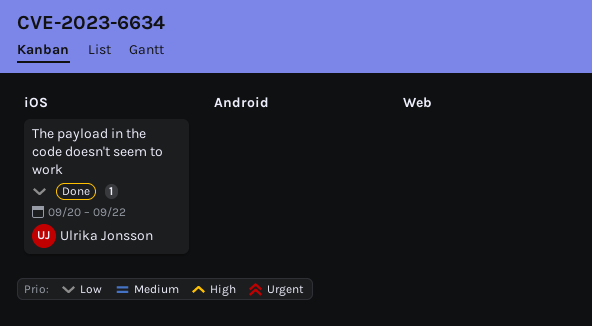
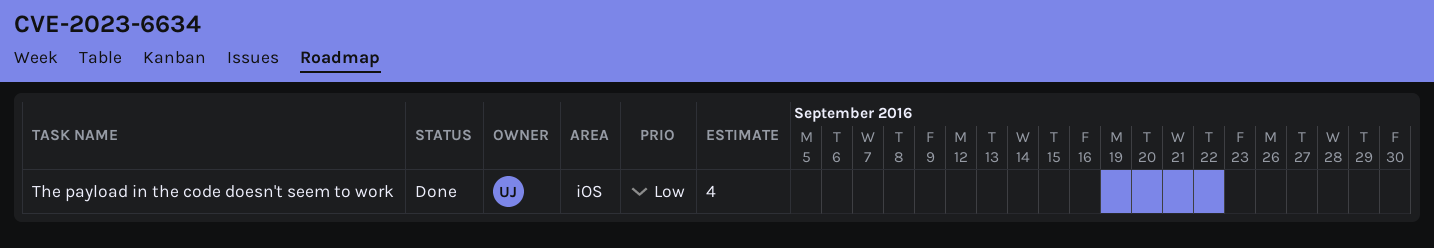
The payload in the code doesn't seem to work, estimate: 1 -> 4
The payload in the code doesn't seem to work, start: Sep 20 -> Sep 19

